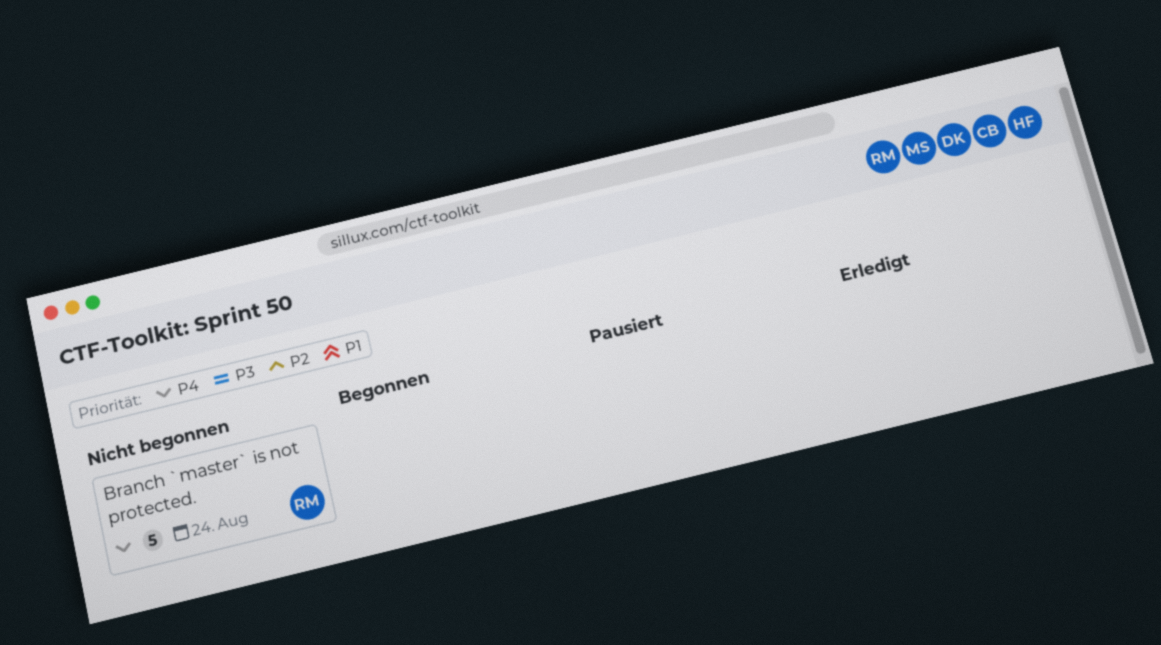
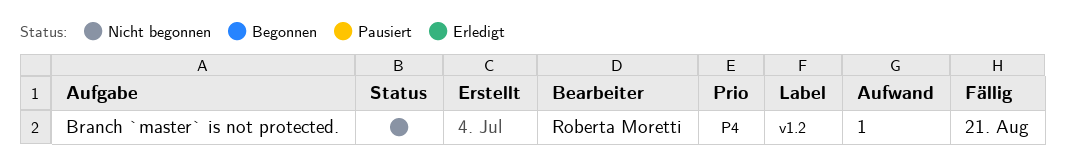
Branch `master` is not protected., estimate: 5 -> 1
Branch `master` is not protected., due: Aug 24 -> Aug 21

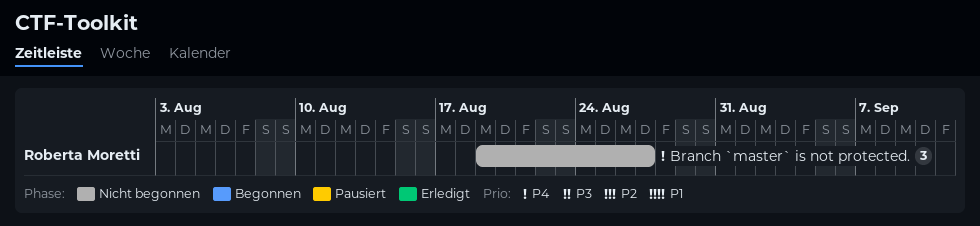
Branch `master` is not protected., estimate: 1 -> 3
Branch `master` is not protected., due: Aug 21 -> Aug 27

